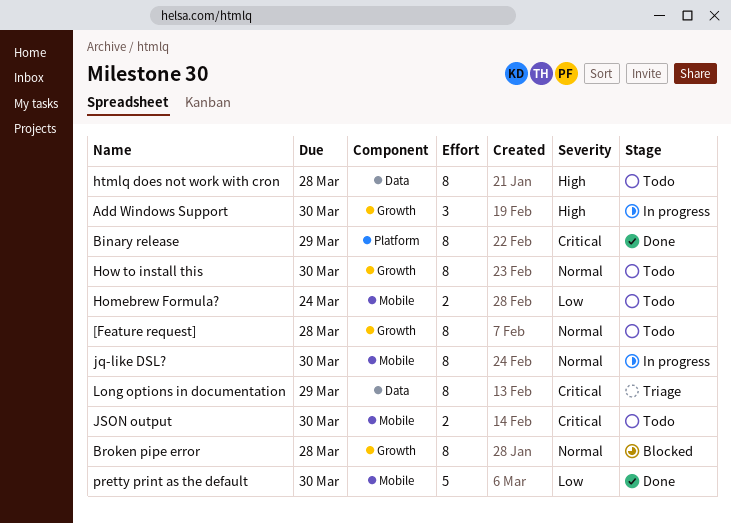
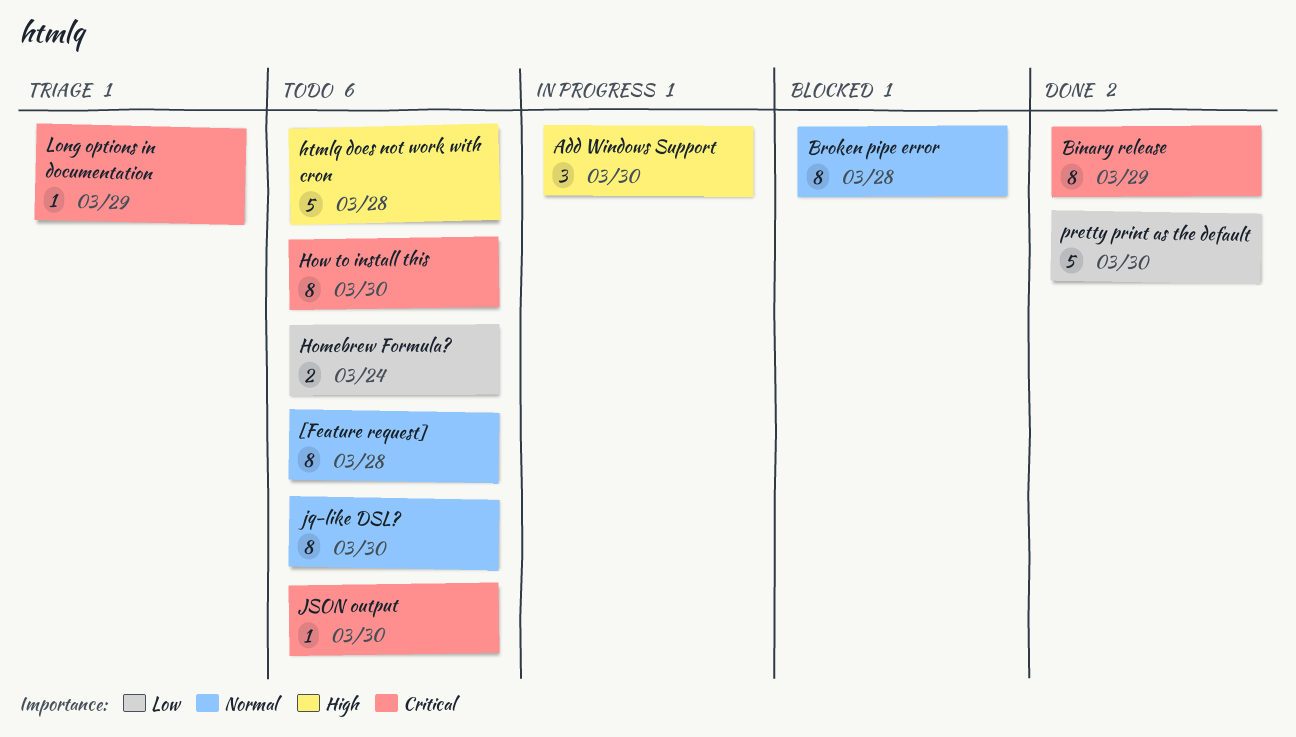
How to install this, priority: Normal -> Critical
htmlq does not work with cron, estimate: 8 -> 5
jq-like DSL?, status: In progress -> Todo
JSON output, estimate: 2 -> 1
Long options in documentation, estimate: 8 -> 1

